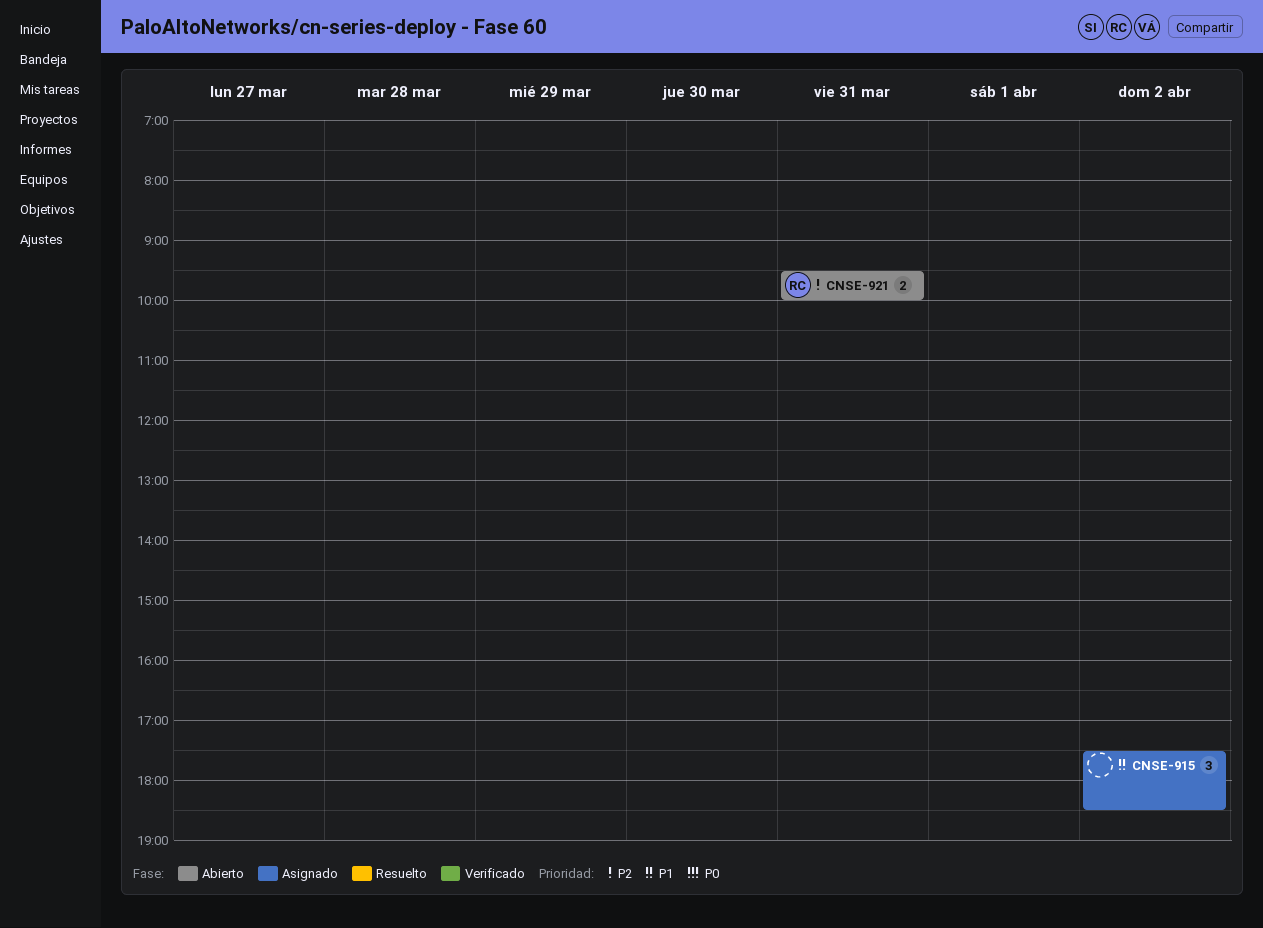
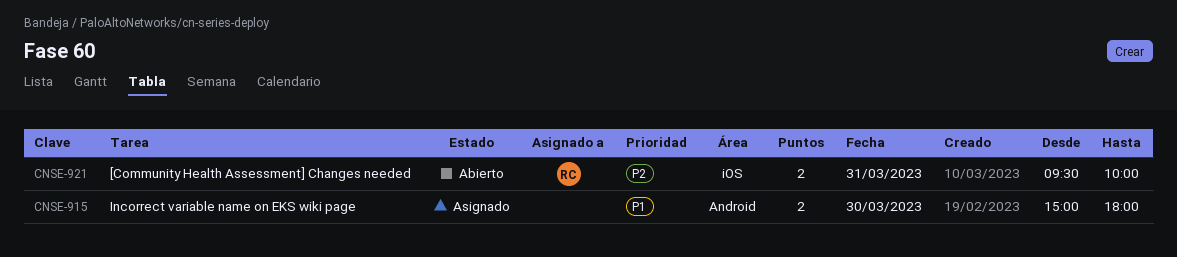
CNSE-915, estimate: 3 -> 2
CNSE-915, day: Apr 2 -> Mar 30
CNSE-915, begins: 17:30 -> 15:00
CNSE-915, ends: 18:30 -> 18:00

